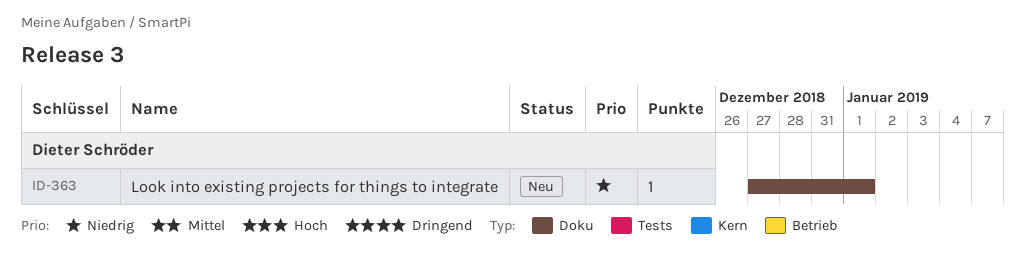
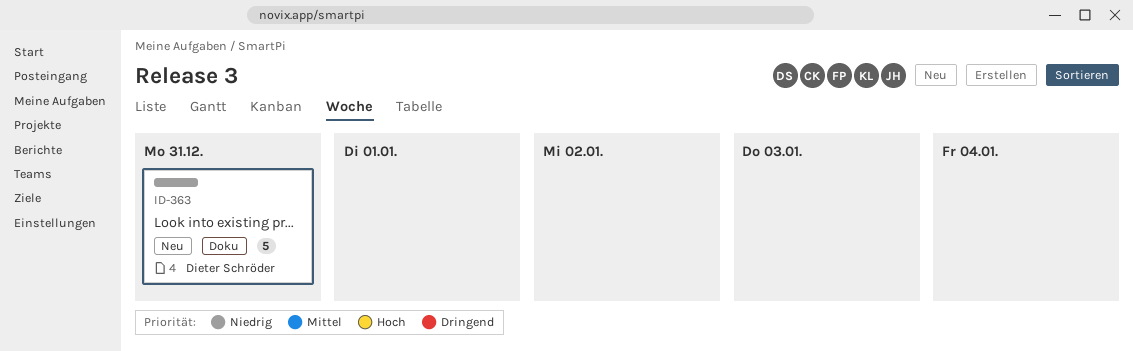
ID-363, estimate: 1 -> 5
ID-363, due: Jan 1 -> Dec 31

